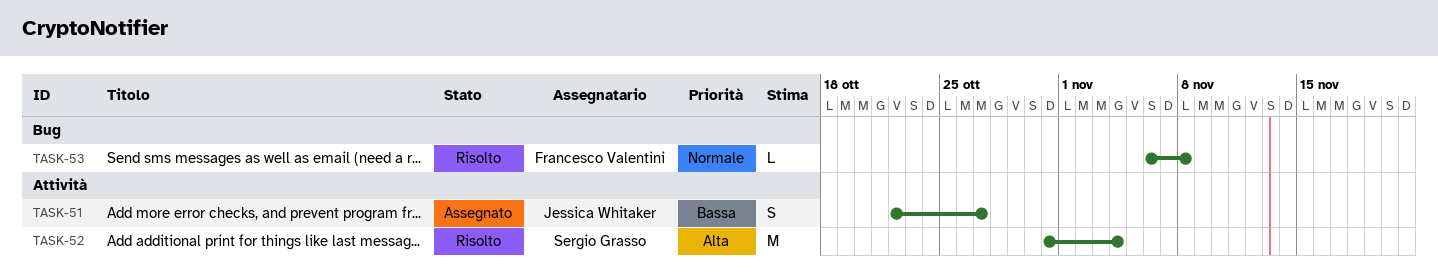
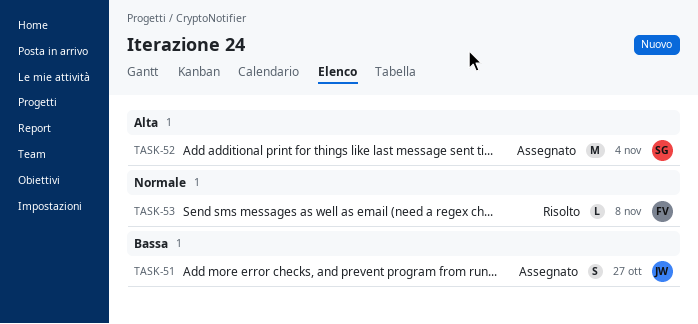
TASK-52, status: Risolto -> Assegnato

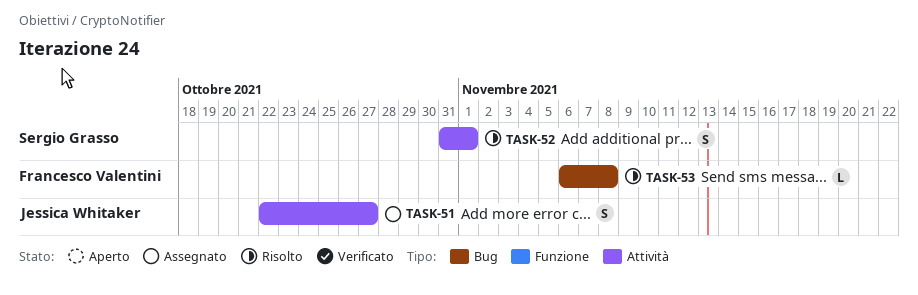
TASK-52, status: Assegnato -> Risolto
TASK-52, estimate: M -> S
TASK-52, due: Nov 4 -> Nov 1

